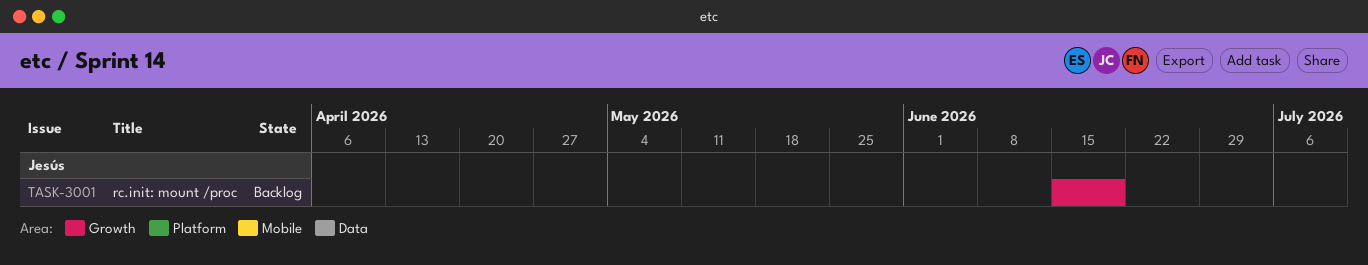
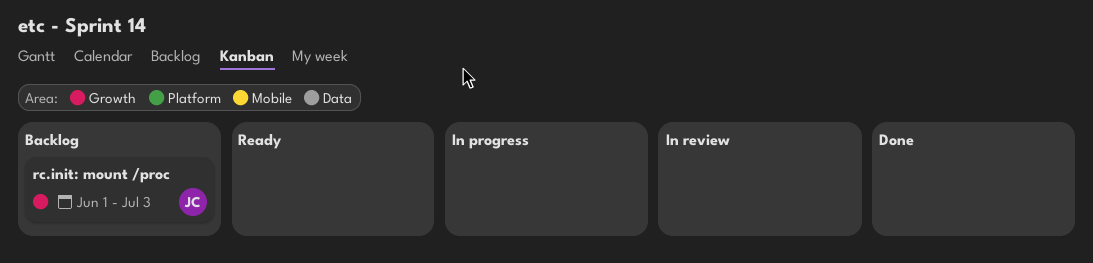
rc.init: mount /proc, start: Jun 15 -> Jun 1
rc.init: mount /proc, due: Jun 19 -> Jul 3

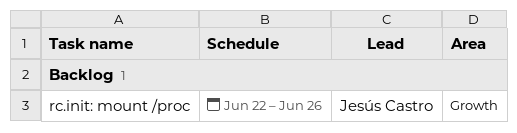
rc.init: mount /proc, start: Jun 1 -> Jun 22
rc.init: mount /proc, due: Jul 3 -> Jun 26

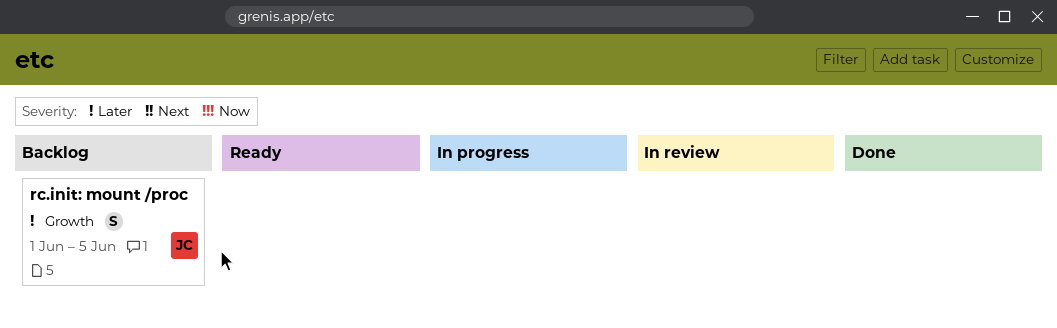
rc.init: mount /proc, start: Jun 22 -> Jun 1
rc.init: mount /proc, due: Jun 26 -> Jun 5

